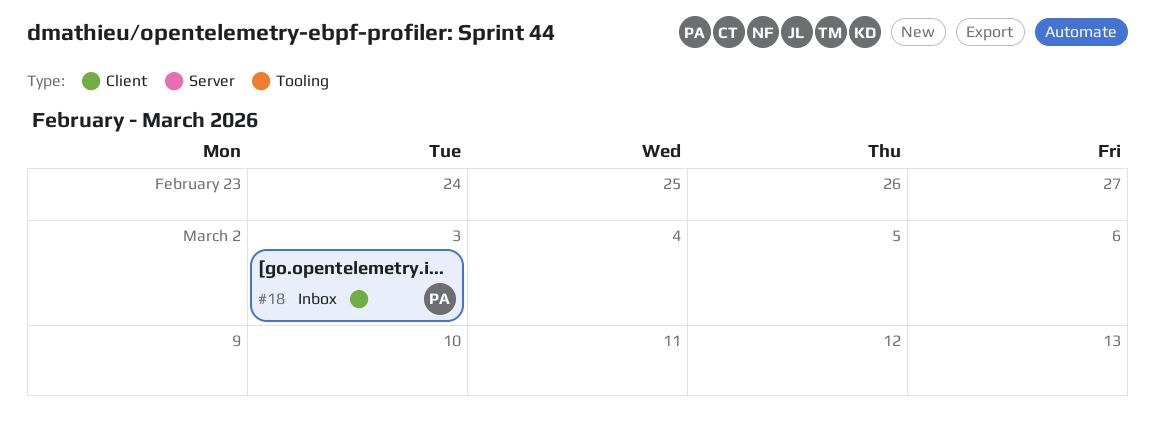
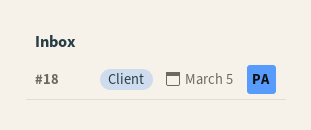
#18, due: Mar 3 -> Mar 5

